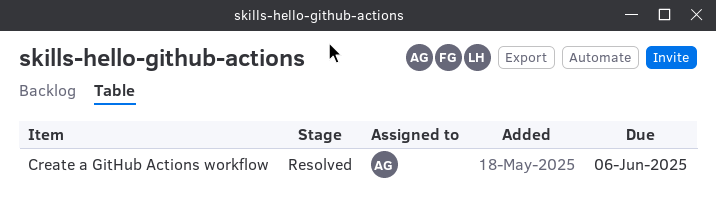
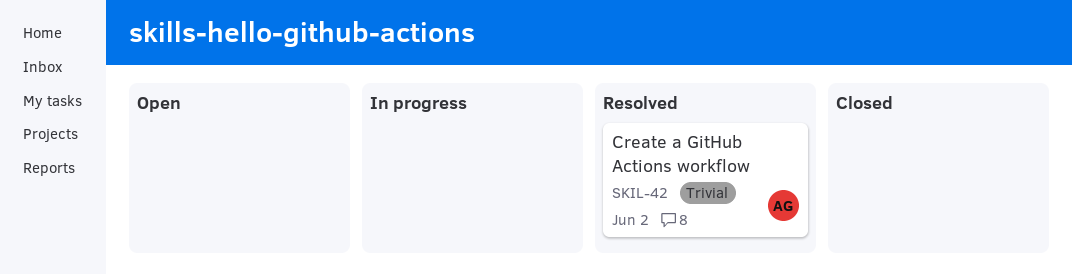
Create a GitHub Actions workflow, due: Jun 6 -> Jun 2

